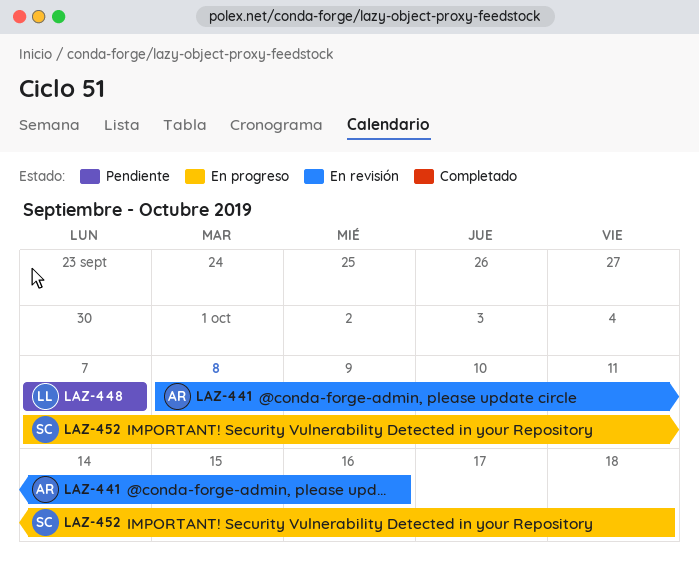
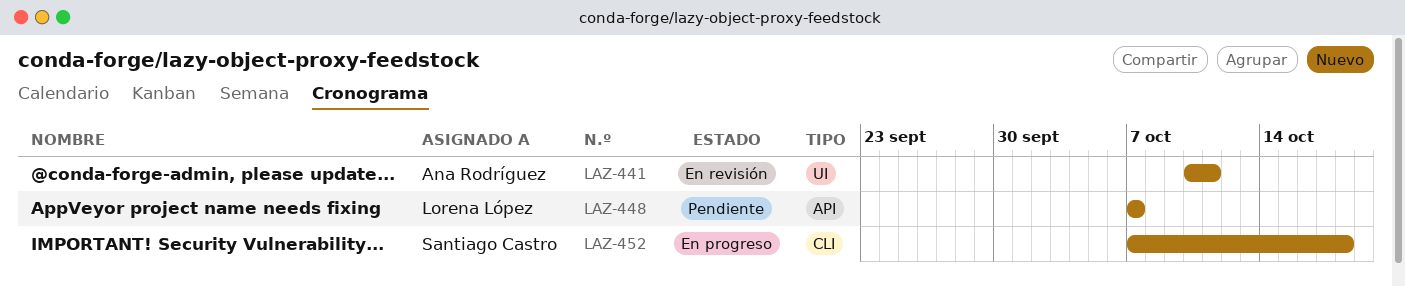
LAZ-441, start: Oct 8 -> Oct 10
LAZ-441, due: Oct 16 -> Oct 11

